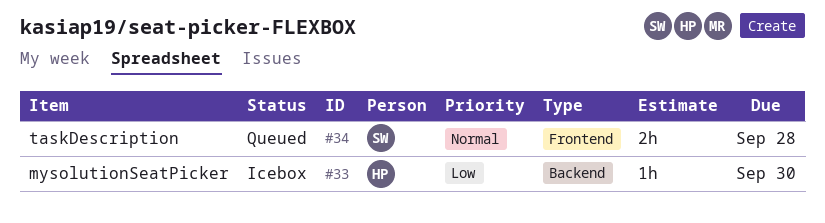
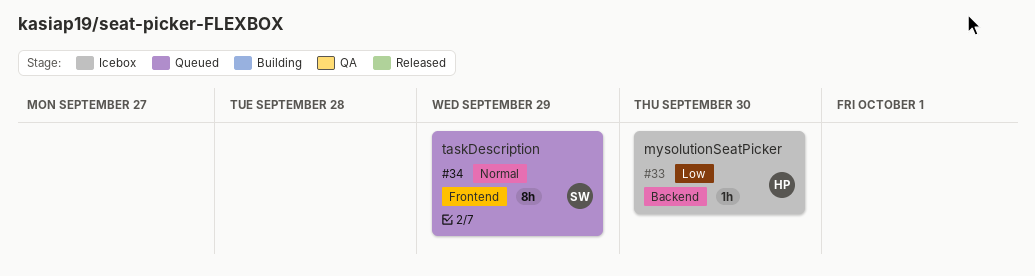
#34, estimate: 2h -> 8h
#34, due: Sep 28 -> Sep 29

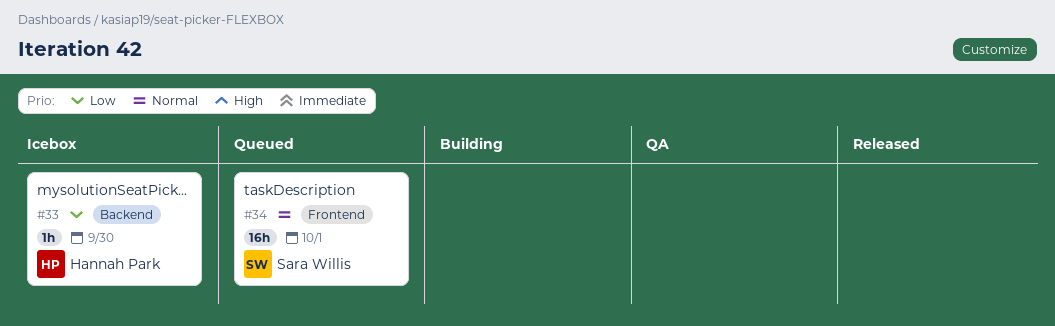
#34, estimate: 8h -> 16h
#34, due: Sep 29 -> Oct 1

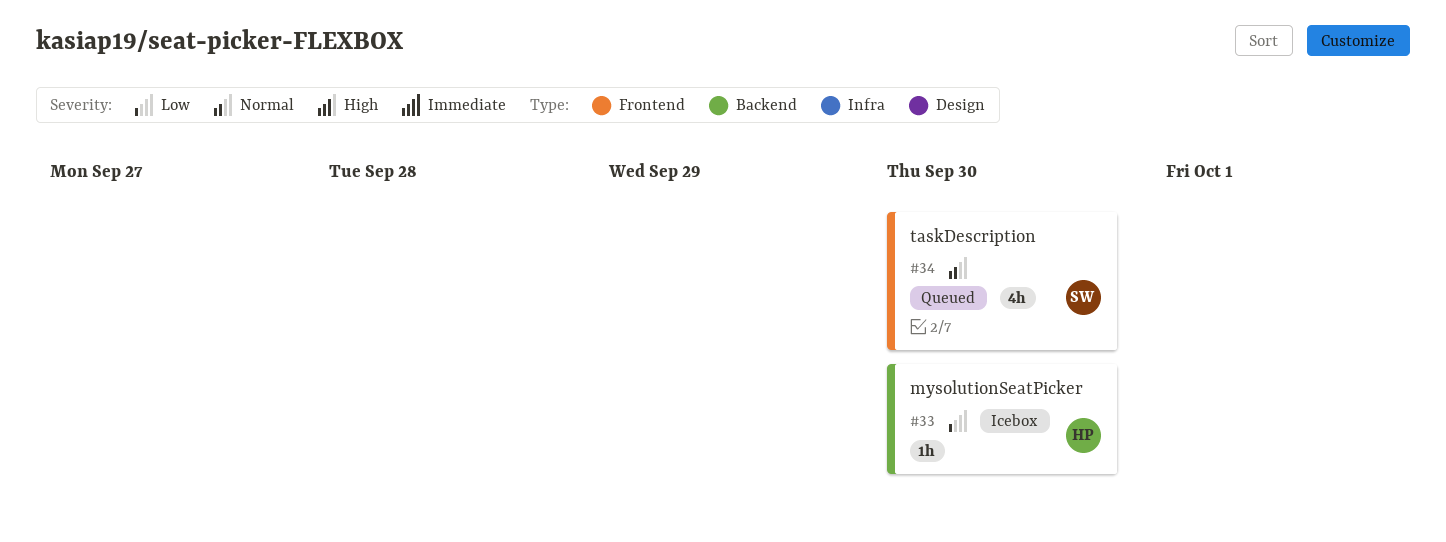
#34, estimate: 16h -> 4h
#34, due: Oct 1 -> Sep 30

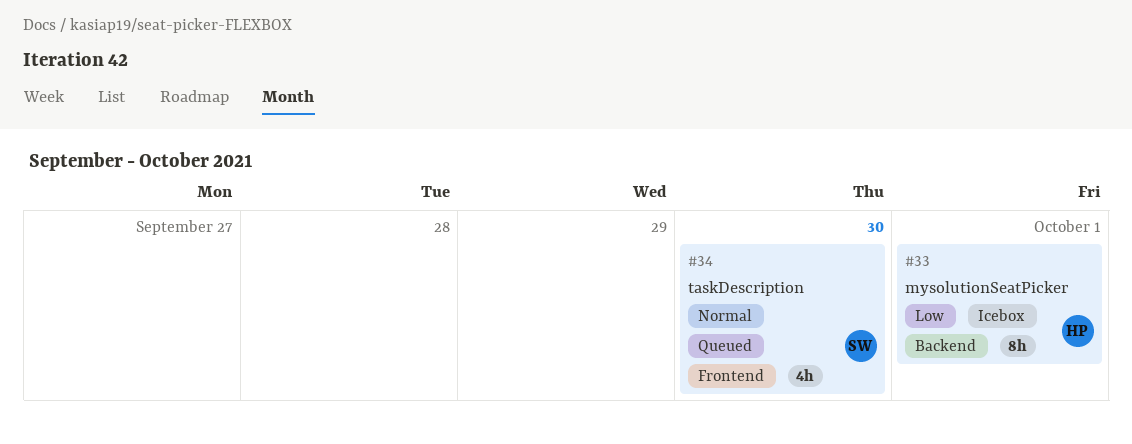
#33, estimate: 1h -> 8h
#33, due: Sep 30 -> Oct 1

